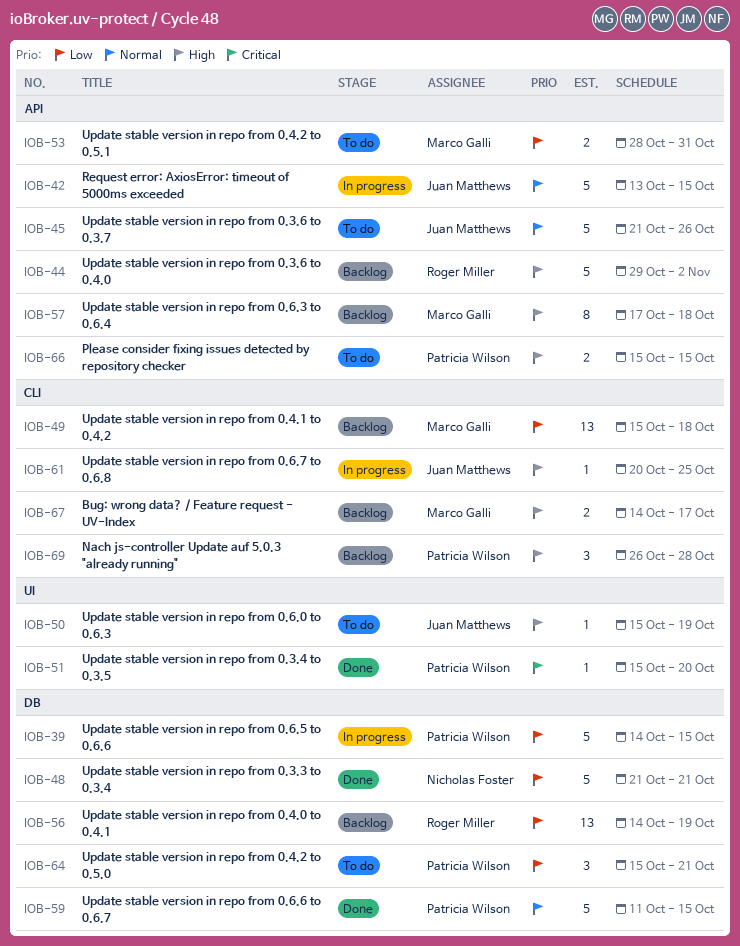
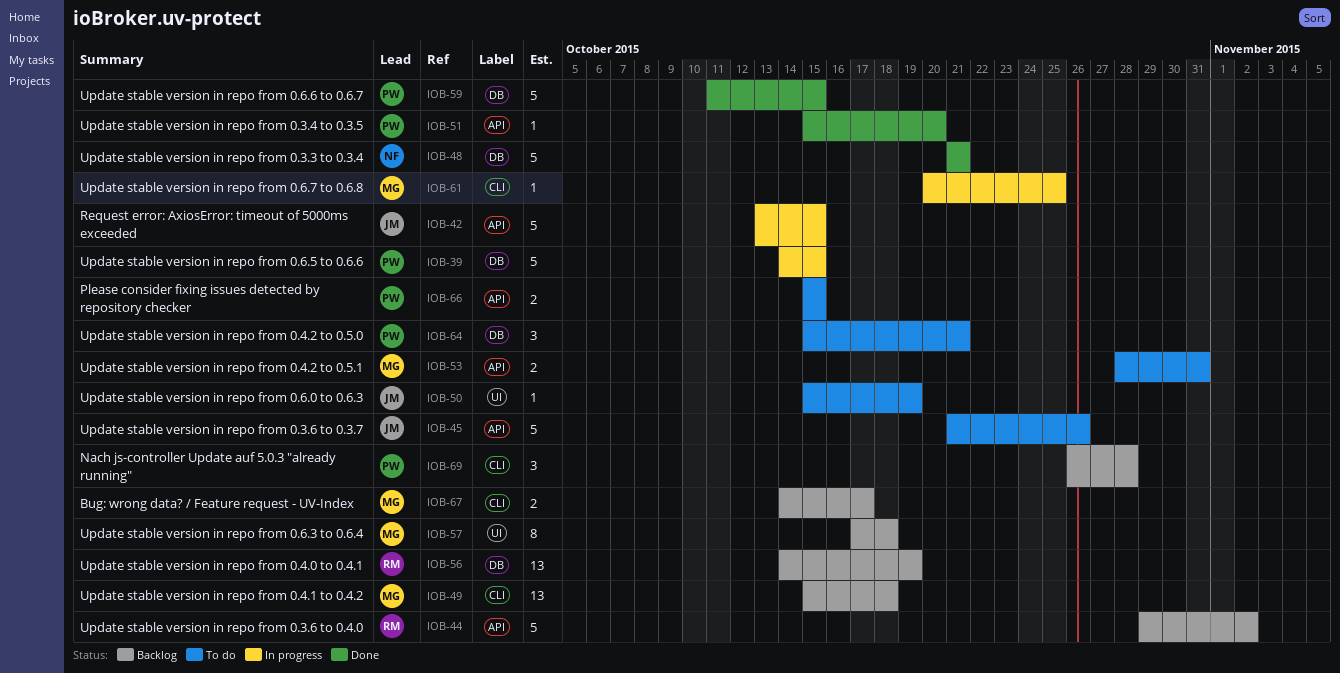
IOB-51, label: UI -> API
IOB-57, label: API -> UI
IOB-61, owner: Juan Matthews -> Marco Galli

